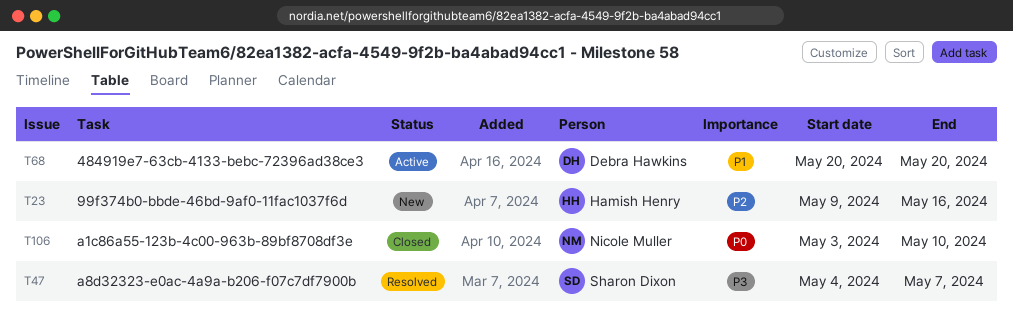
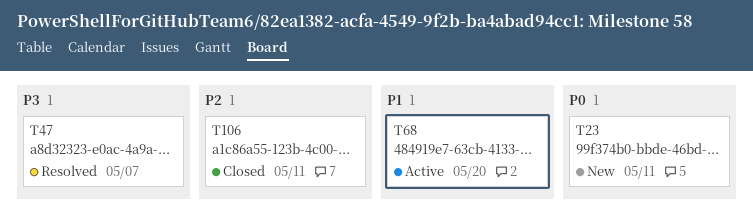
T23, priority: P2 -> P0
T23, due: May 16 -> May 11
T106, priority: P0 -> P2
T106, due: May 10 -> May 11

